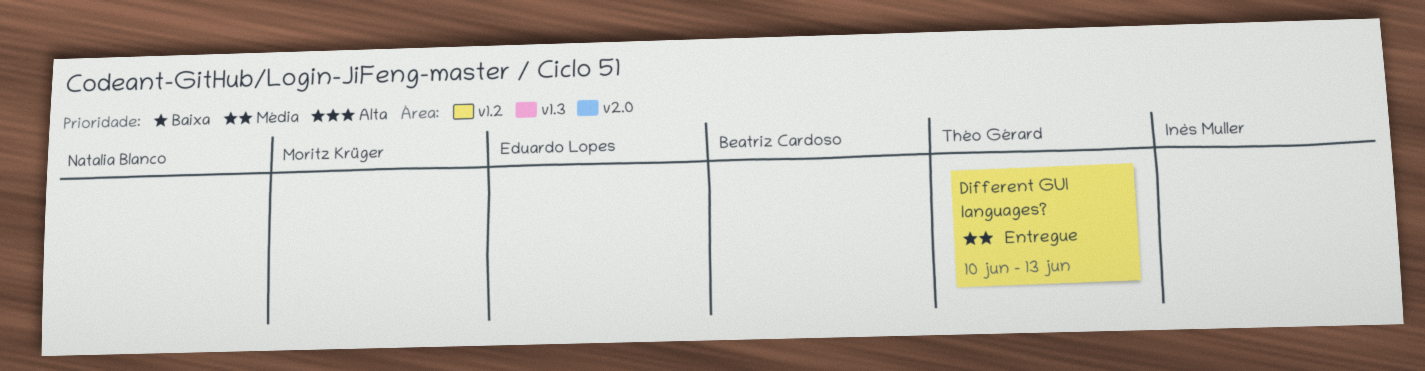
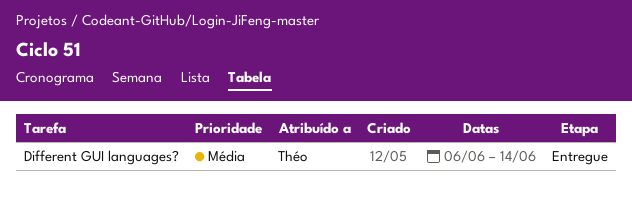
Different GUI languages?, start: Jun 10 -> Jun 6
Different GUI languages?, due: Jun 13 -> Jun 14

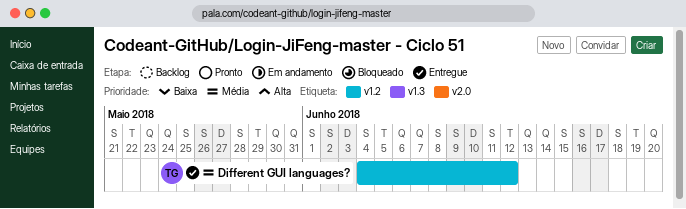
Different GUI languages?, start: Jun 6 -> Jun 4
Different GUI languages?, due: Jun 14 -> Jun 12

